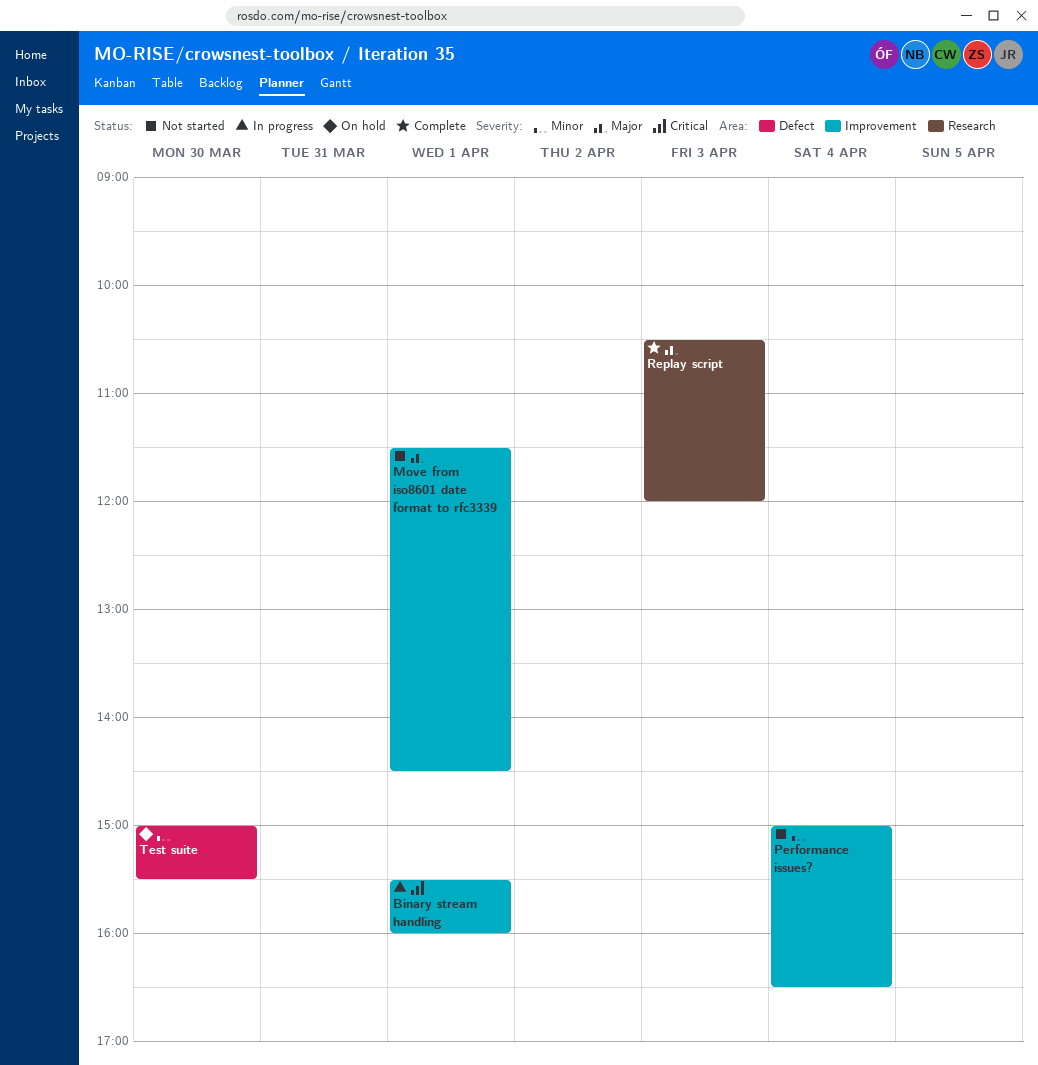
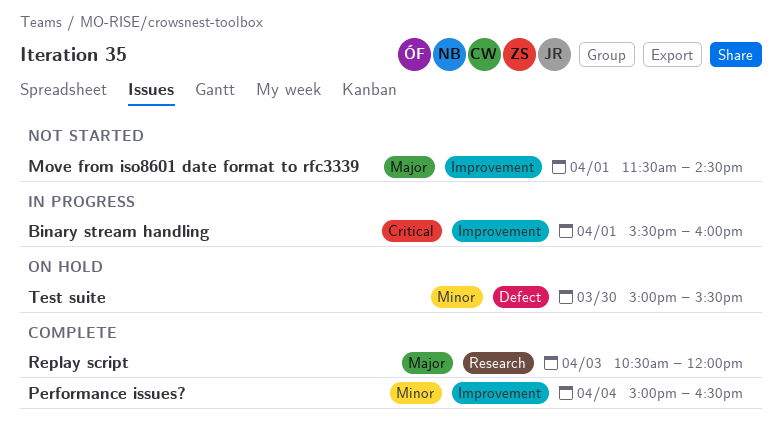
Performance issues?, status: Not started -> Complete

